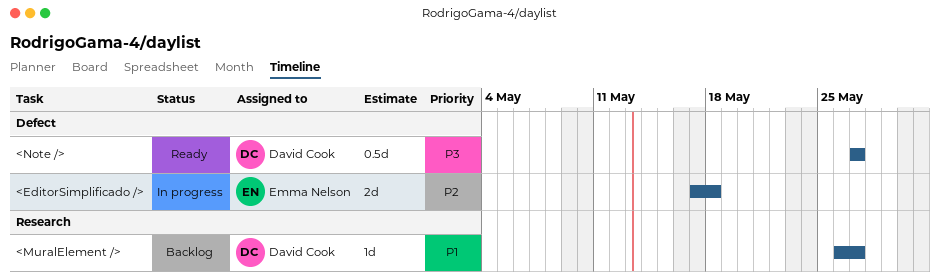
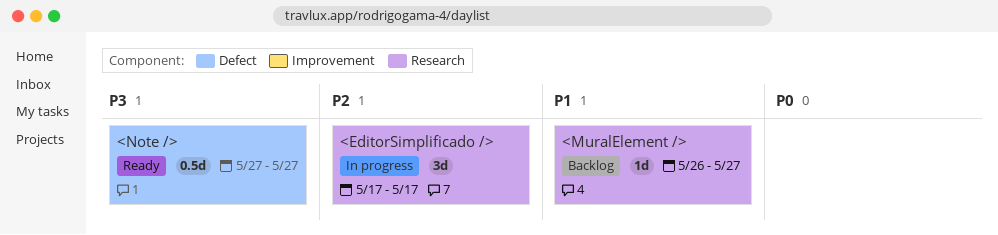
<EditorSimplificado />, label: Defect -> Research
<EditorSimplificado />, estimate: 2d -> 3d
<EditorSimplificado />, due: May 18 -> May 17

